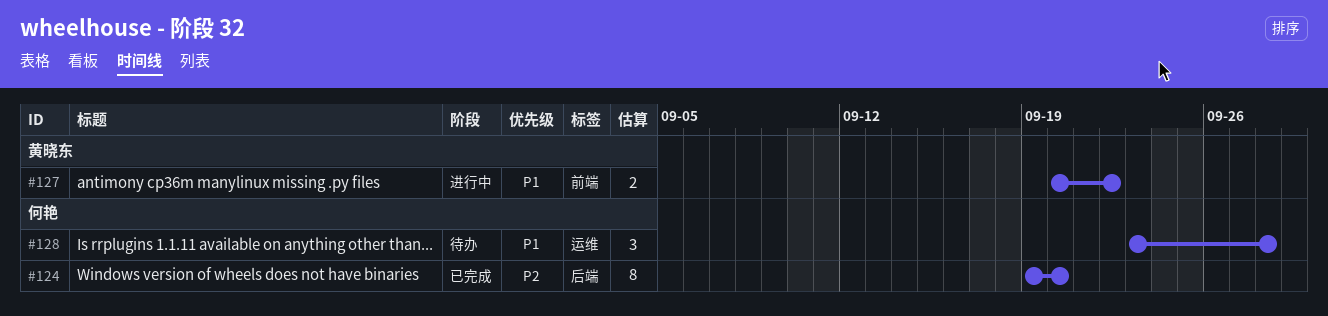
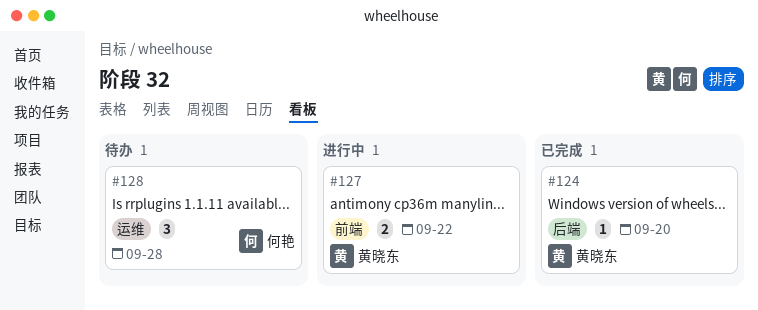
#124, owner: 何艳 -> 黄晓东
#124, estimate: 8 -> 1

